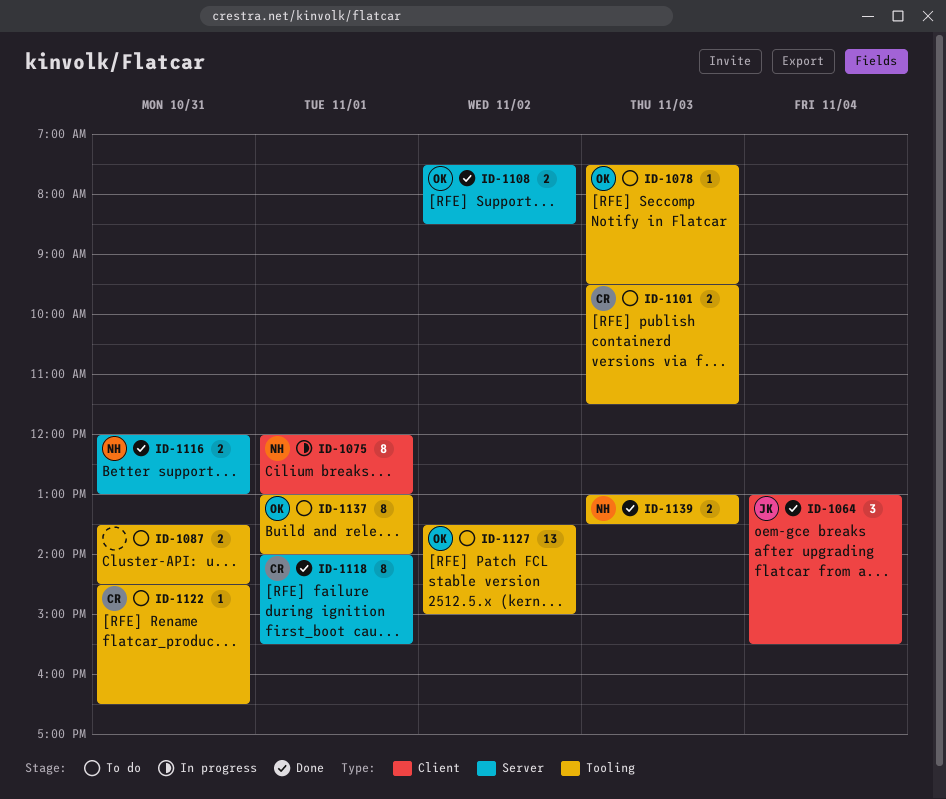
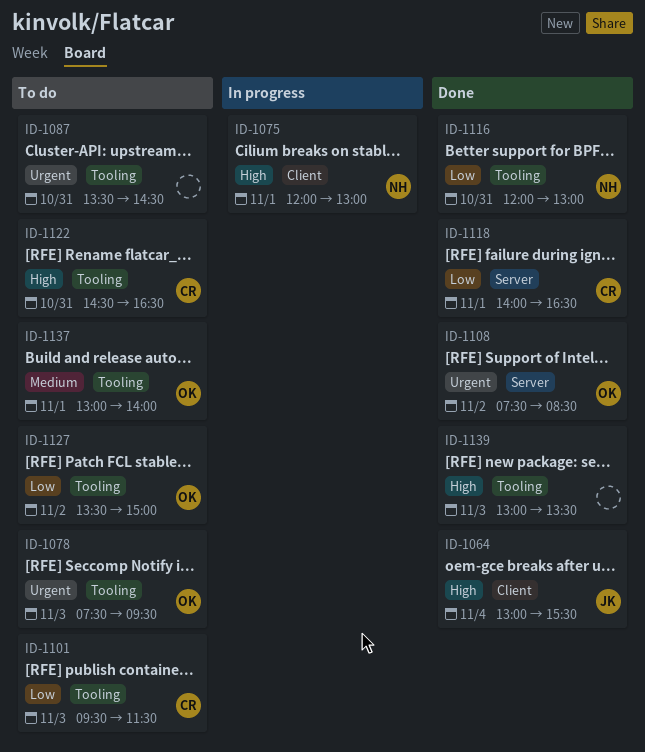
ID-1116, label: Server -> Tooling
ID-1118, ends: 15:30 -> 16:30
ID-1139, owner: NH -> none

